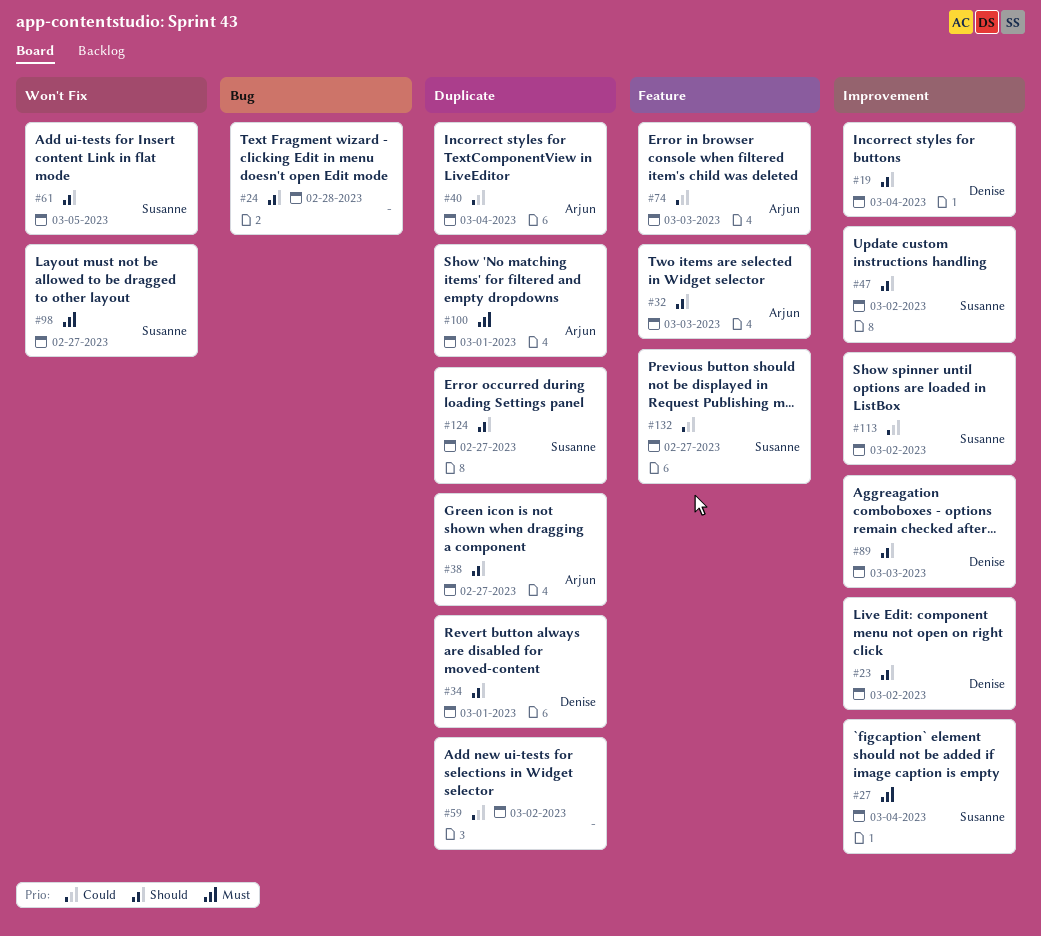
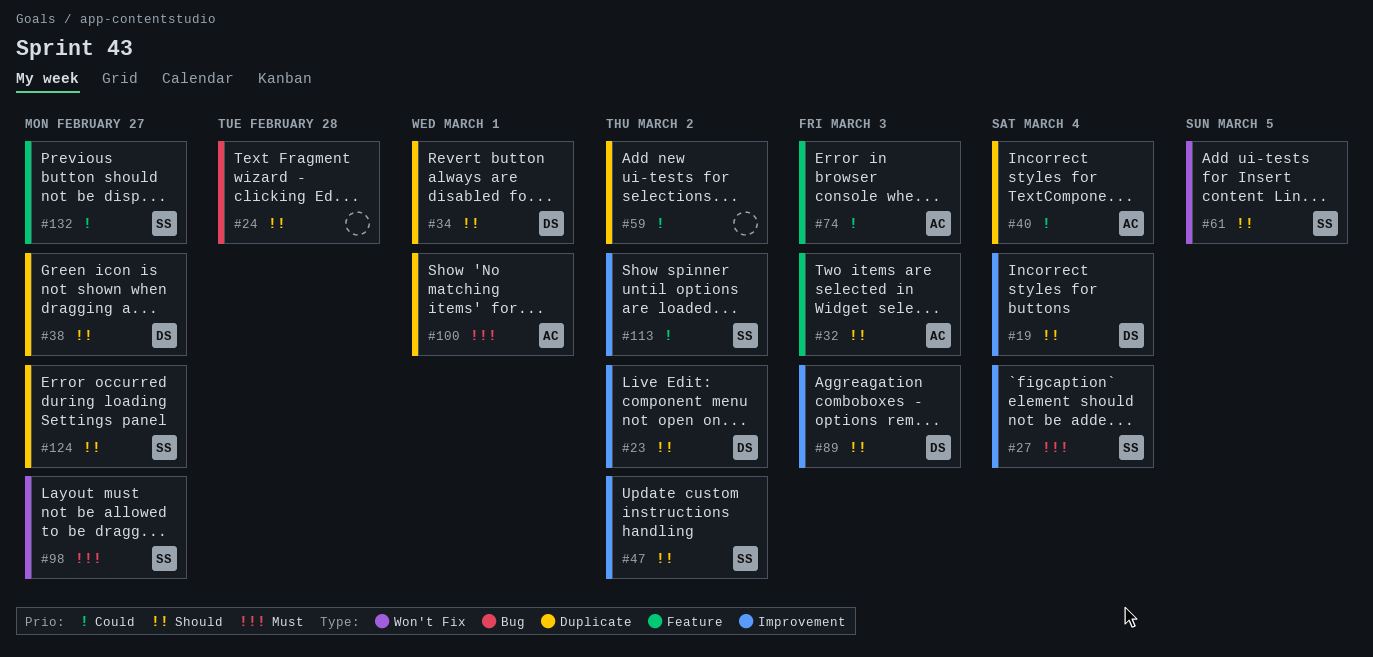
#38, owner: Arjun -> Denise

